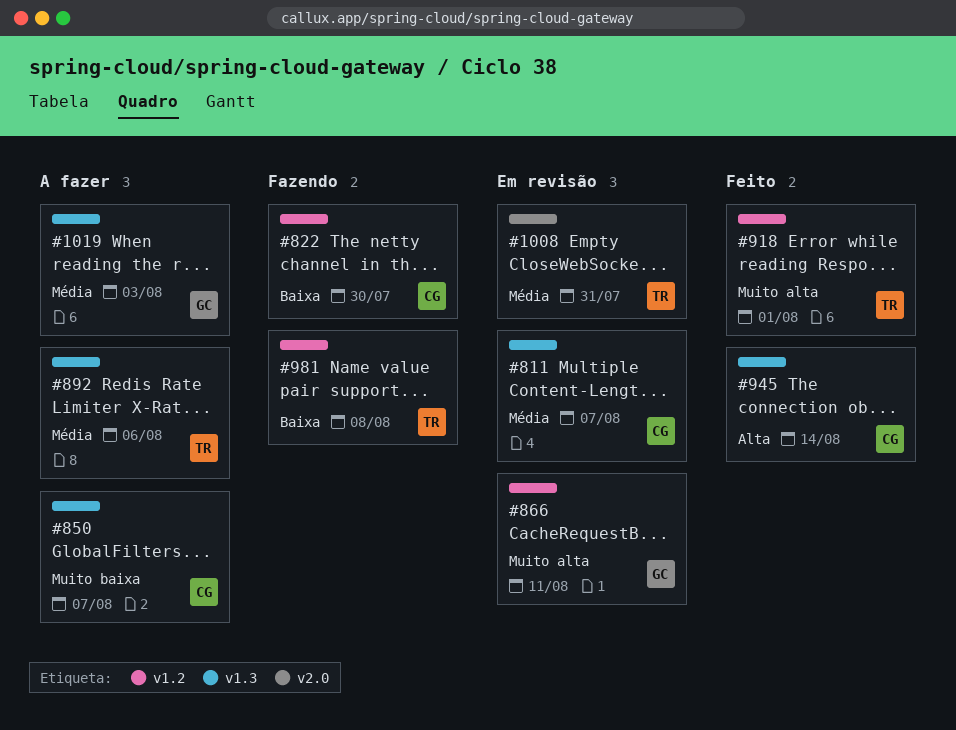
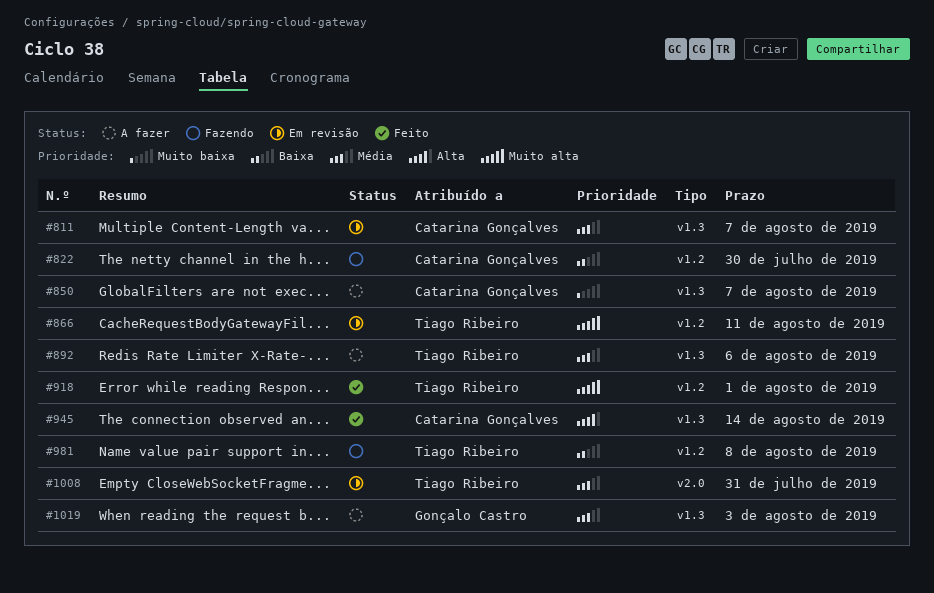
#866, owner: Gonçalo Castro -> Tiago Ribeiro

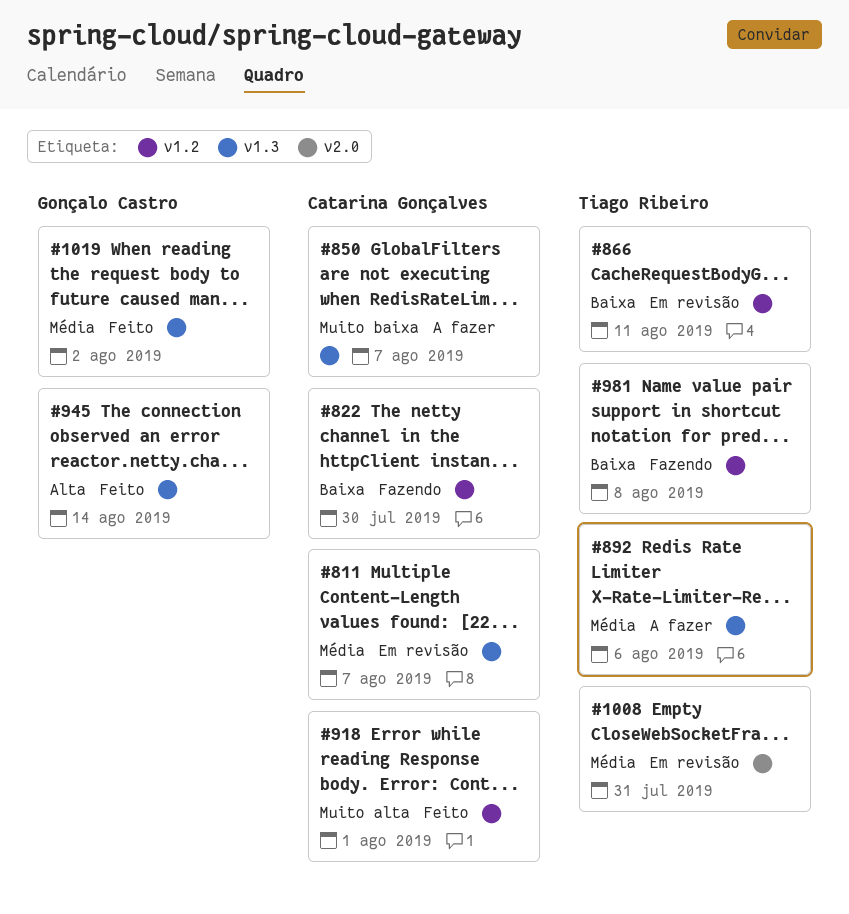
#866, priority: Muito alta -> Baixa
#918, owner: Tiago Ribeiro -> Catarina Gonçalves
#945, owner: Catarina Gonçalves -> Gonçalo Castro
#1019, status: A fazer -> Feito
#1019, due: Aug 3 -> Aug 2

